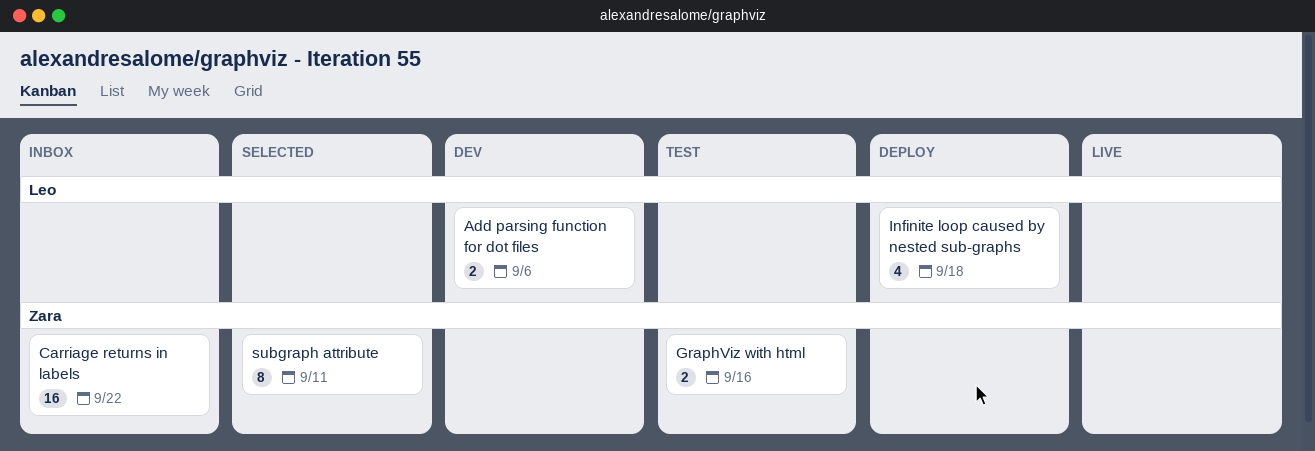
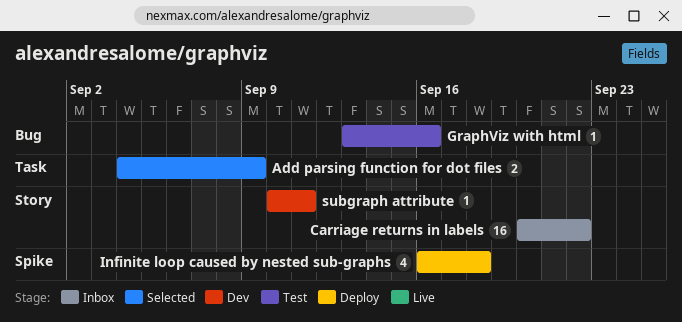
Add parsing function for dot files, status: Dev -> Selected
Add parsing function for dot files, due: Sep 6 -> Sep 9
GraphViz with html, estimate: 2 -> 1
subgraph attribute, status: Selected -> Dev
subgraph attribute, estimate: 8 -> 1

